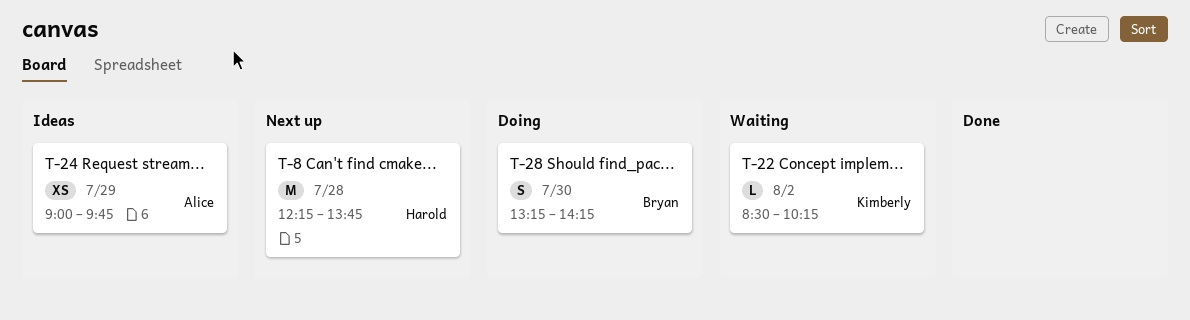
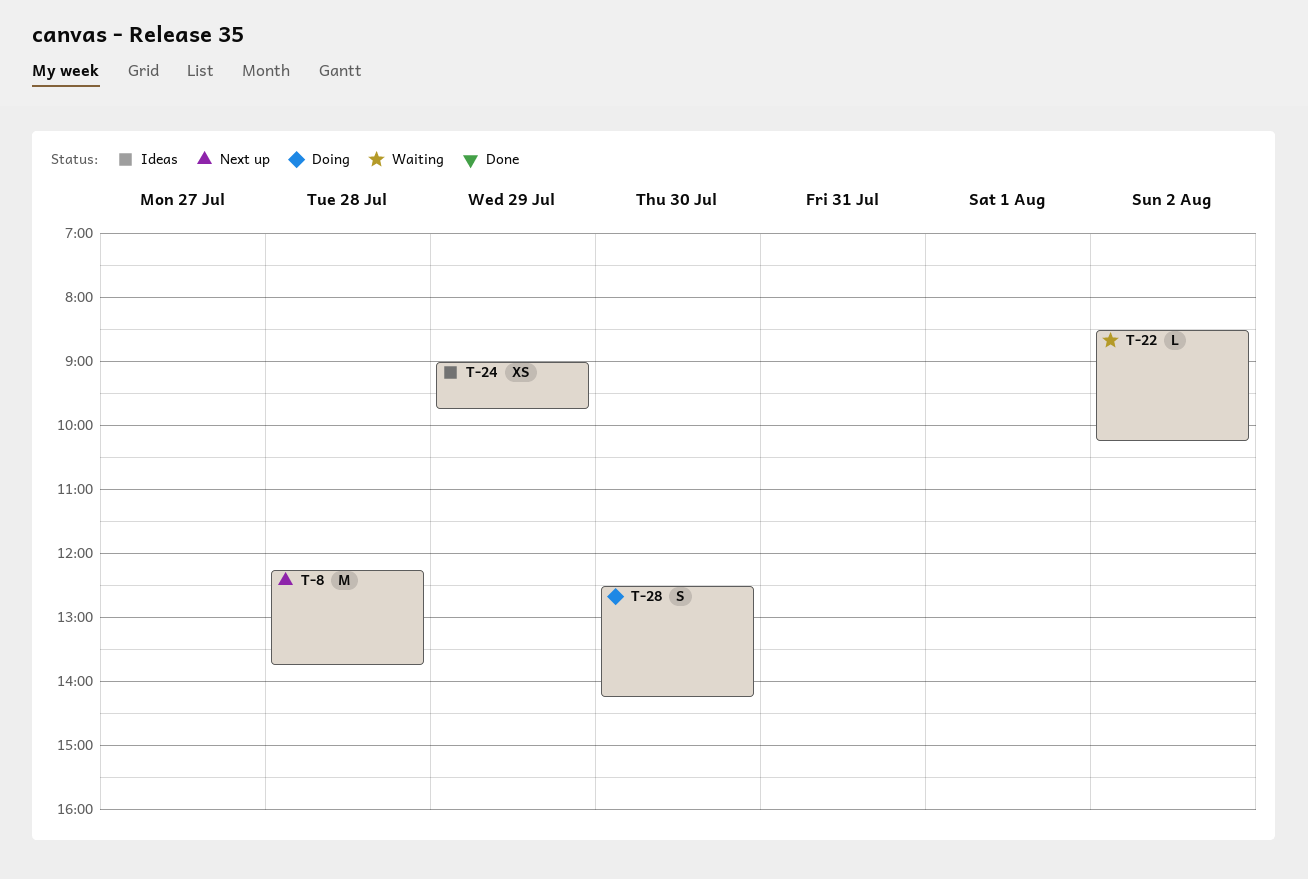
T-28, begins: 13:15 -> 12:30

